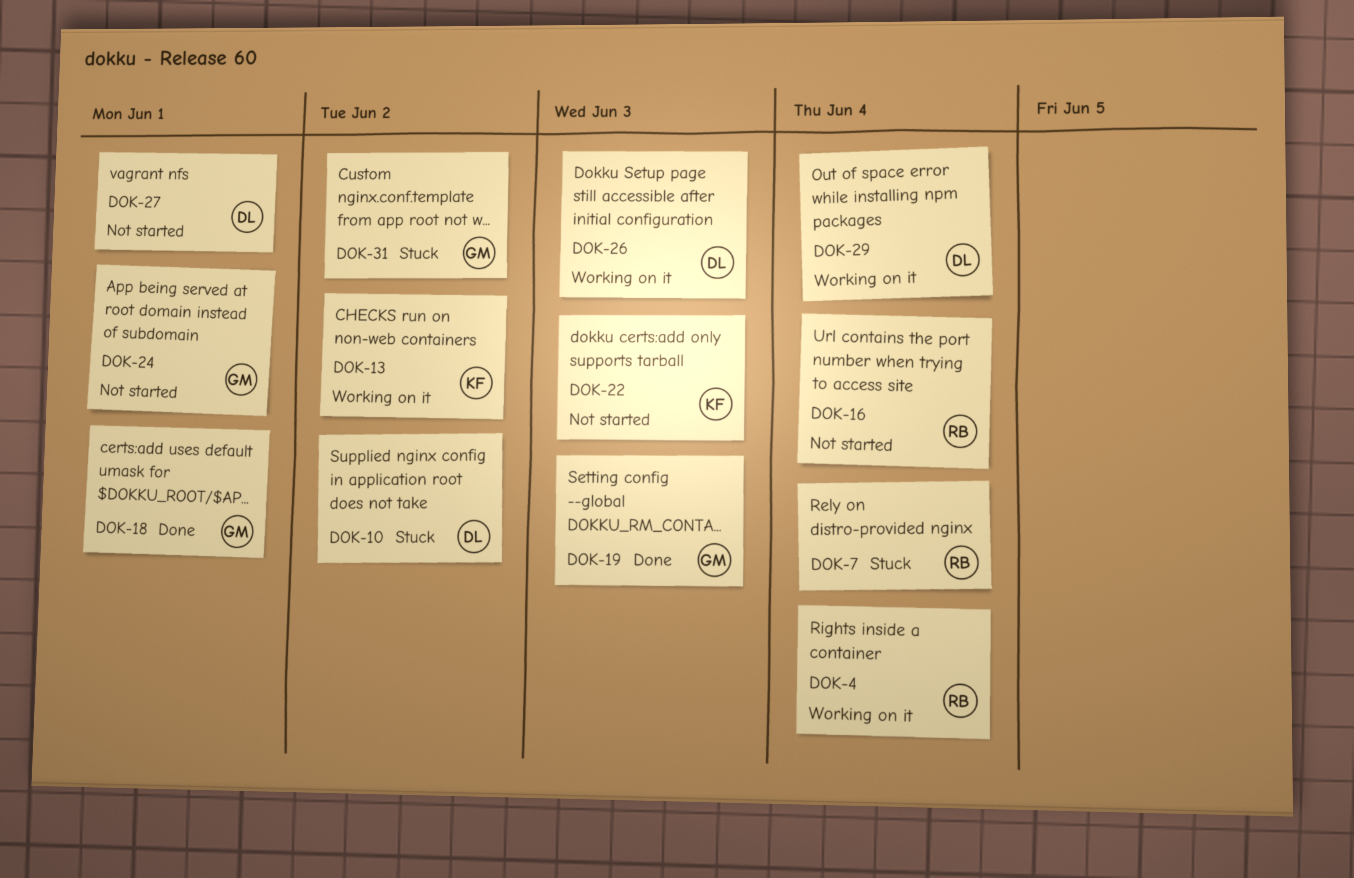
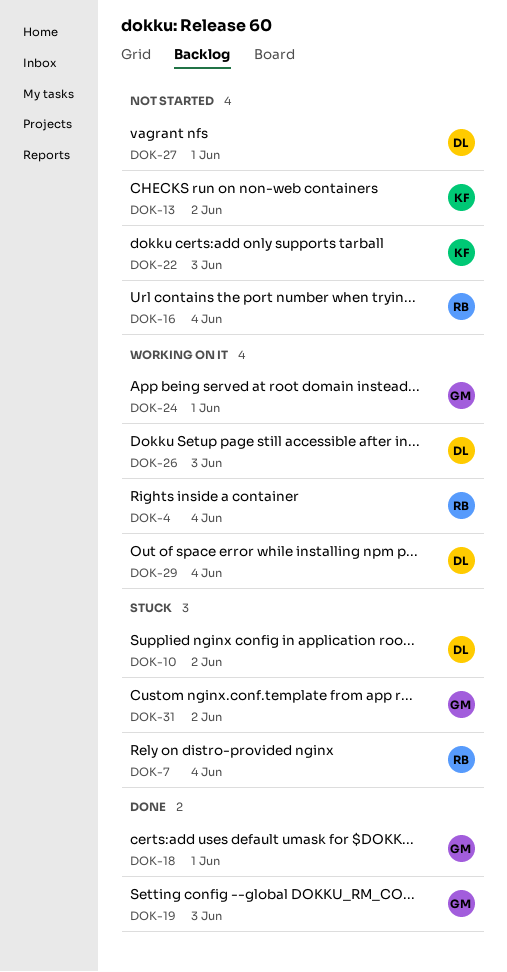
DOK-13, status: Working on it -> Not started
DOK-24, status: Not started -> Working on it

